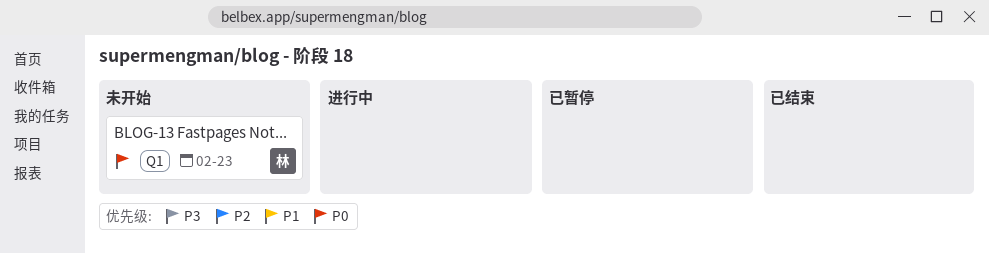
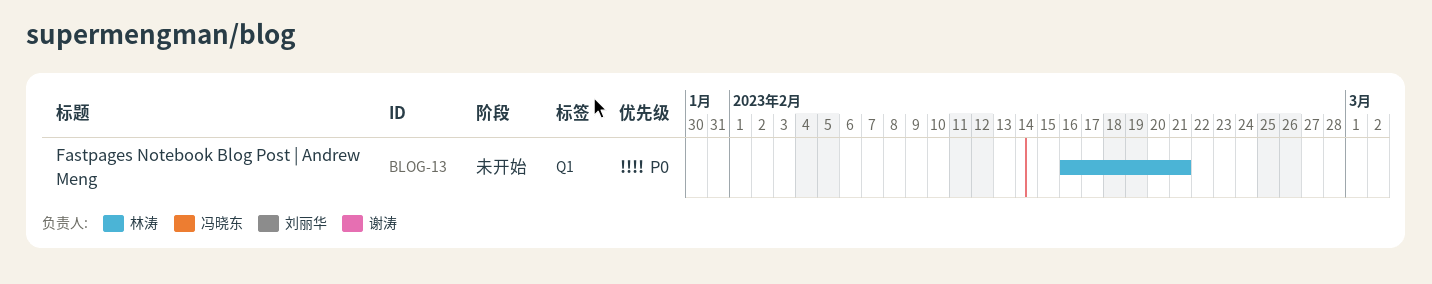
BLOG-13, due: Feb 23 -> Feb 21

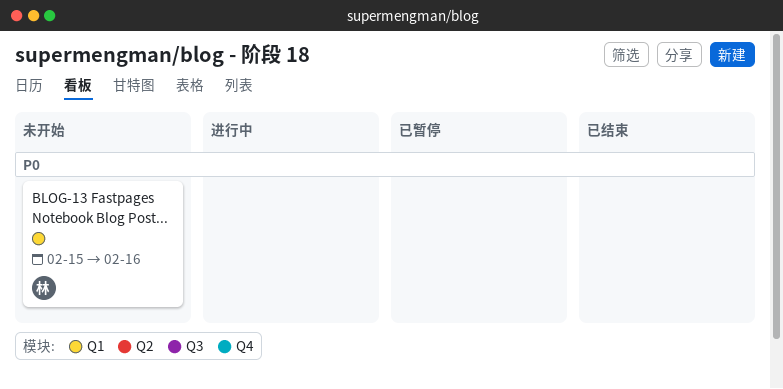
BLOG-13, start: Feb 16 -> Feb 15
BLOG-13, due: Feb 21 -> Feb 16

